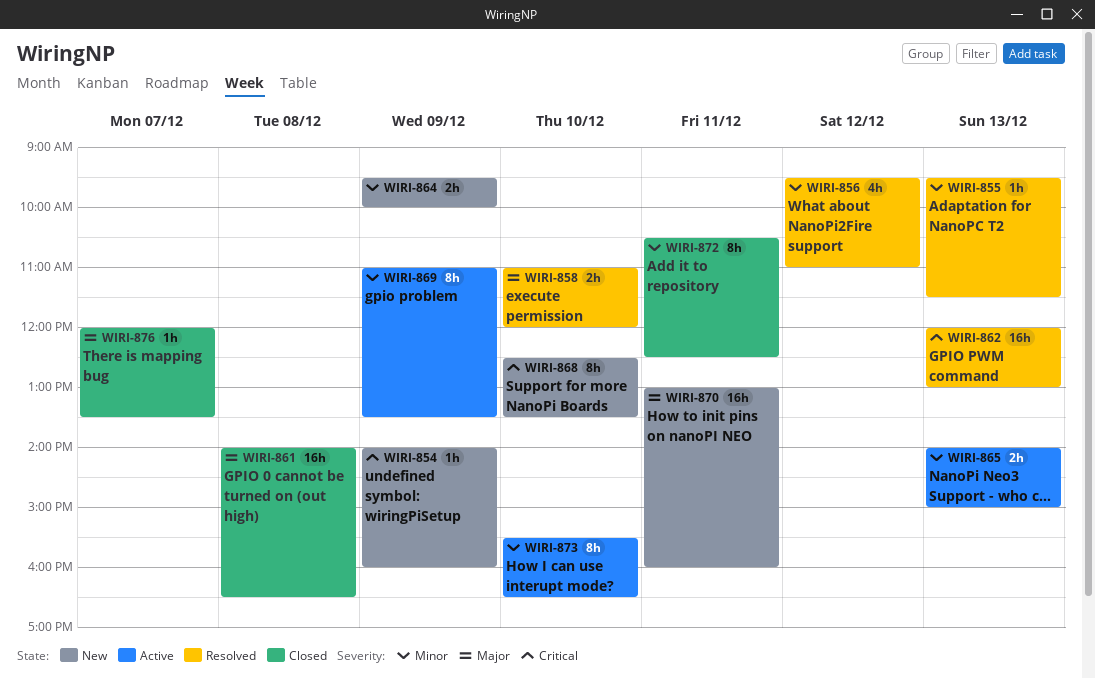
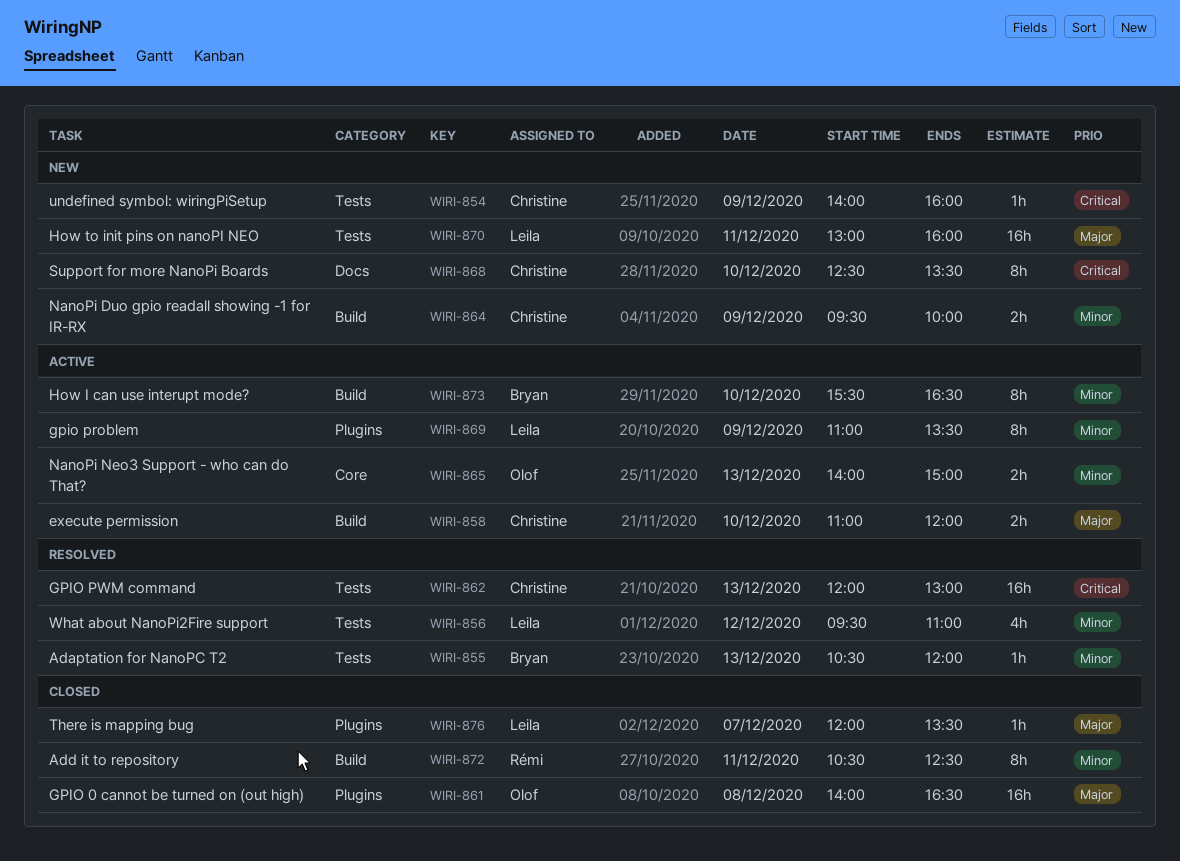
WIRI-855, begins: 09:30 -> 10:30
WIRI-855, ends: 11:30 -> 12:00
WIRI-858, status: Resolved -> Active

